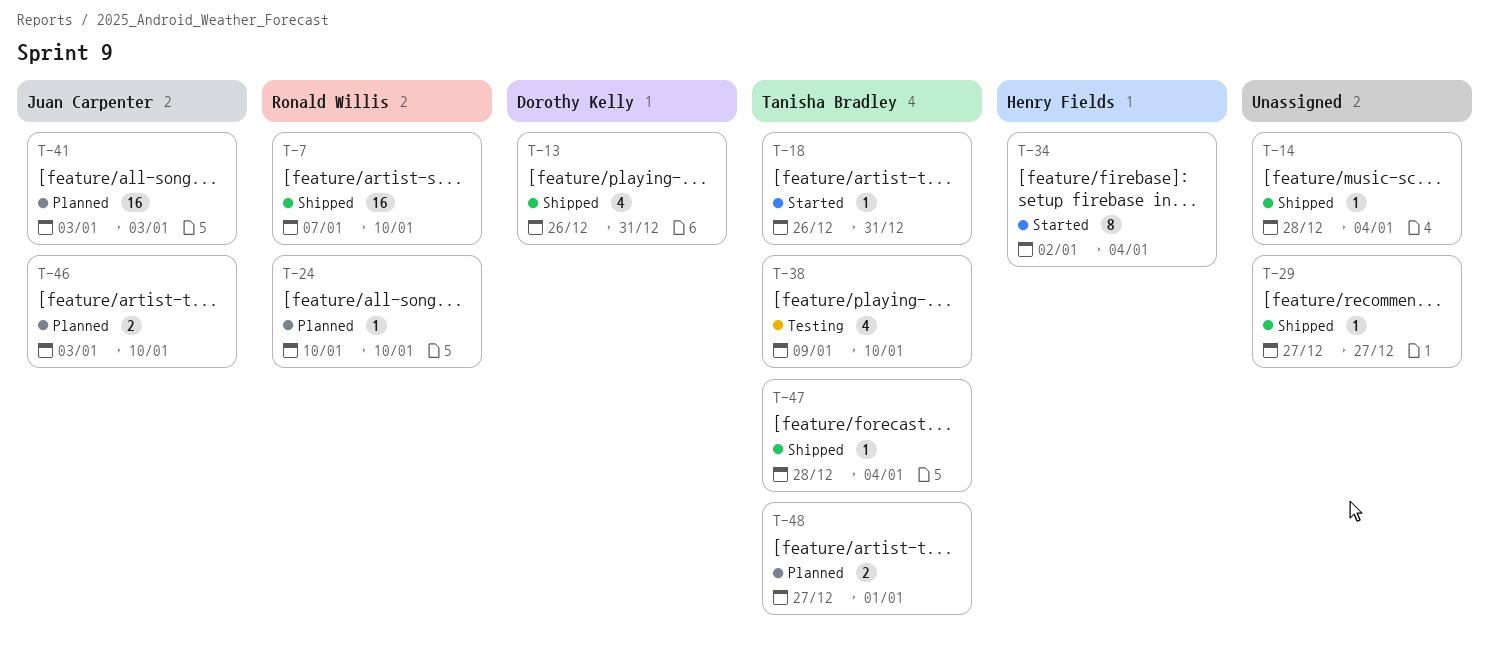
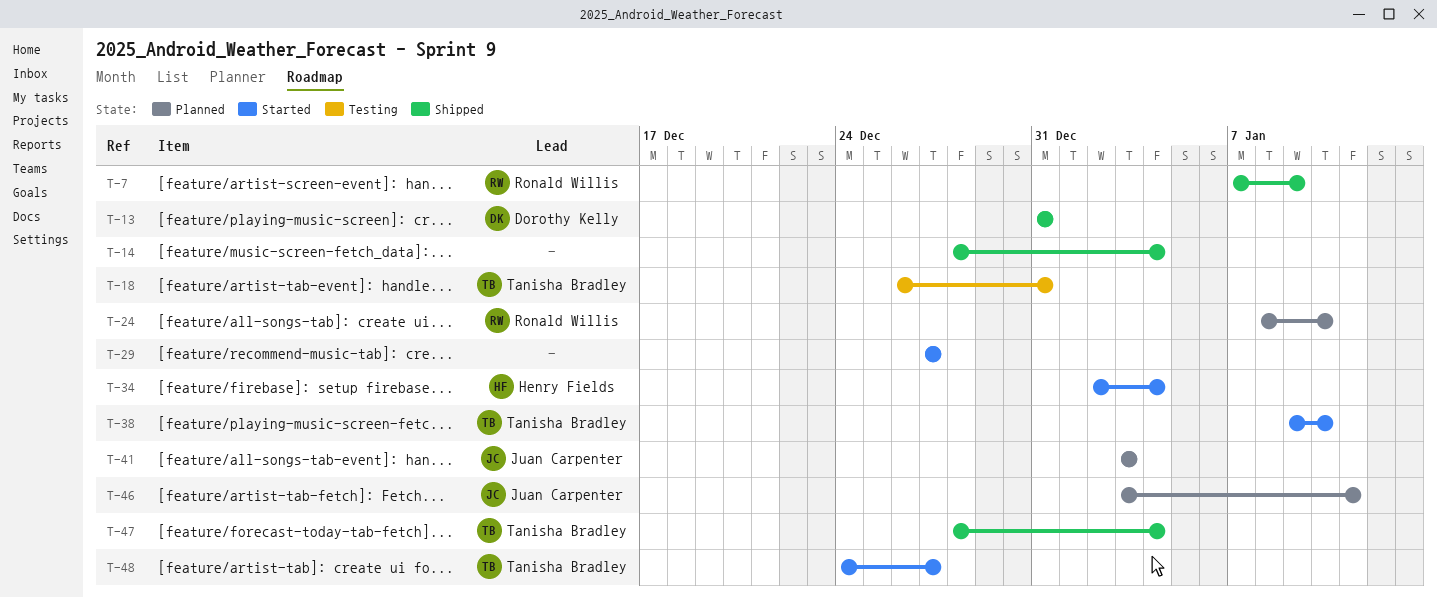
T-7, due: Jan 10 -> Jan 9
T-13, start: Dec 26 -> Dec 31
T-18, status: Started -> Testing
T-24, start: Jan 10 -> Jan 8
T-29, status: Shipped -> Started
T-38, status: Testing -> Started
T-46, due: Jan 10 -> Jan 11
T-48, status: Planned -> Started
T-48, start: Dec 27 -> Dec 24
T-48, due: Jan 1 -> Dec 27

